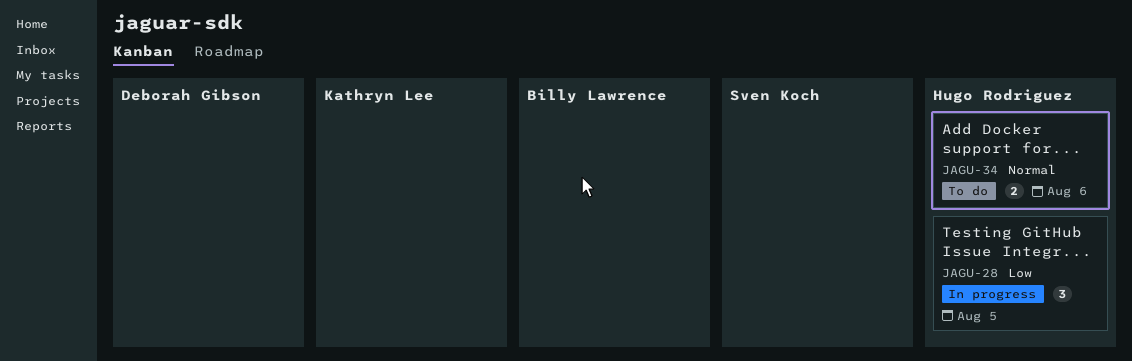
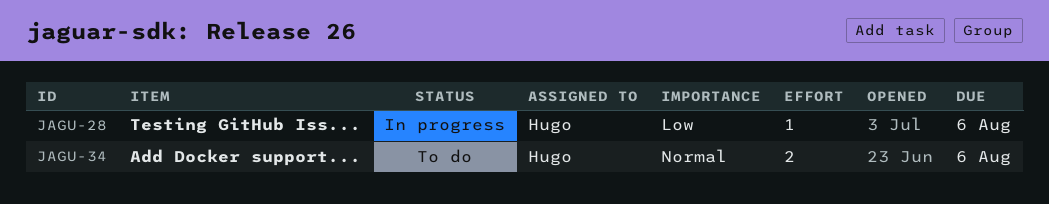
JAGU-28, estimate: 3 -> 1
JAGU-28, due: Aug 5 -> Aug 6

